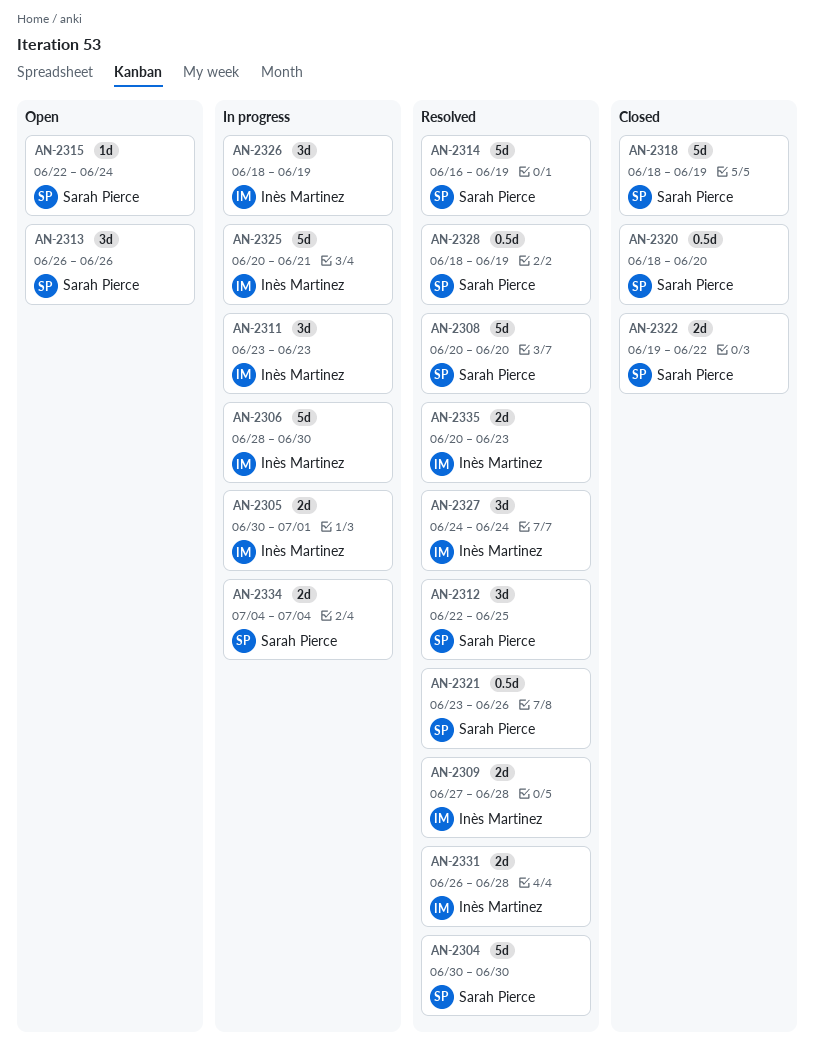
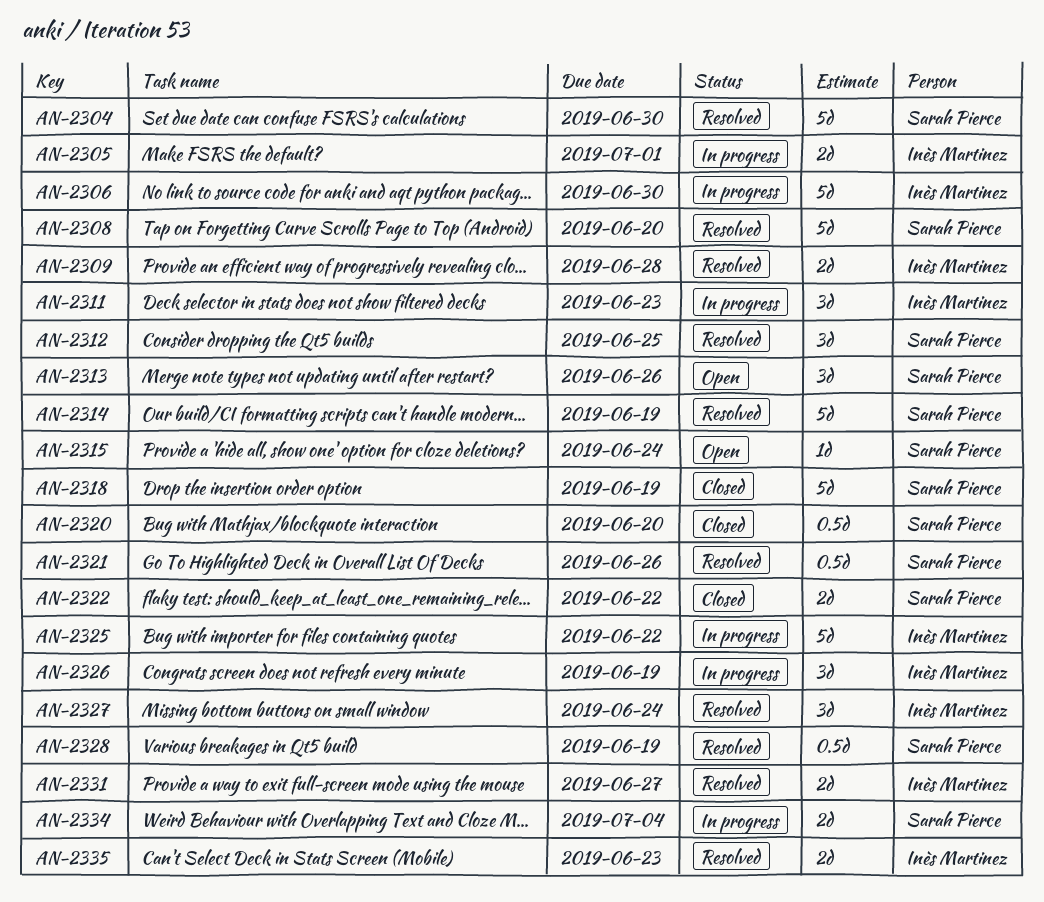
AN-2325, due: Jun 21 -> Jun 22
AN-2331, due: Jun 28 -> Jun 27

